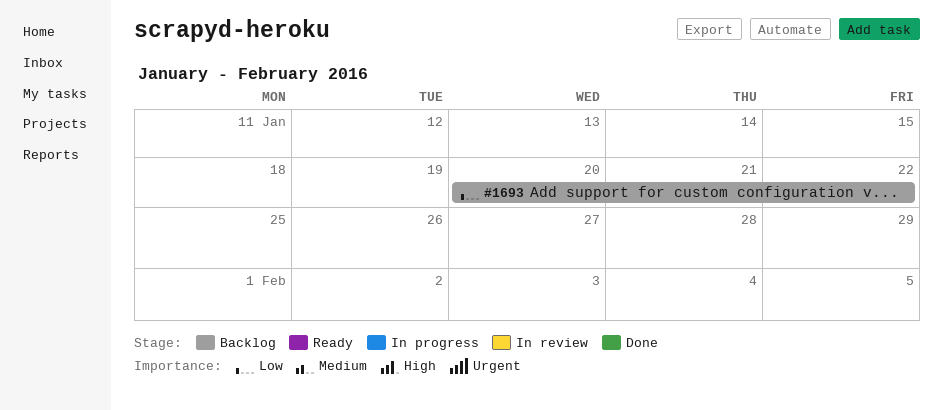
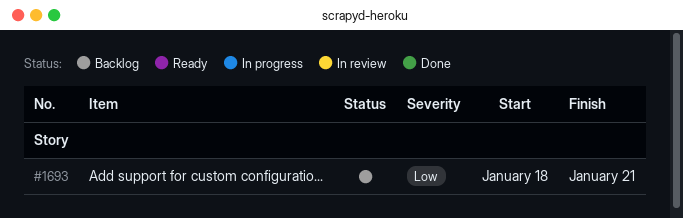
#1693, start: Jan 20 -> Jan 18
#1693, due: Jan 22 -> Jan 21

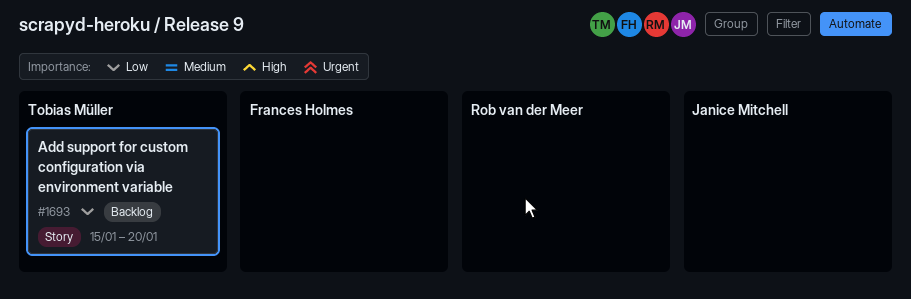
#1693, start: Jan 18 -> Jan 15
#1693, due: Jan 21 -> Jan 20

